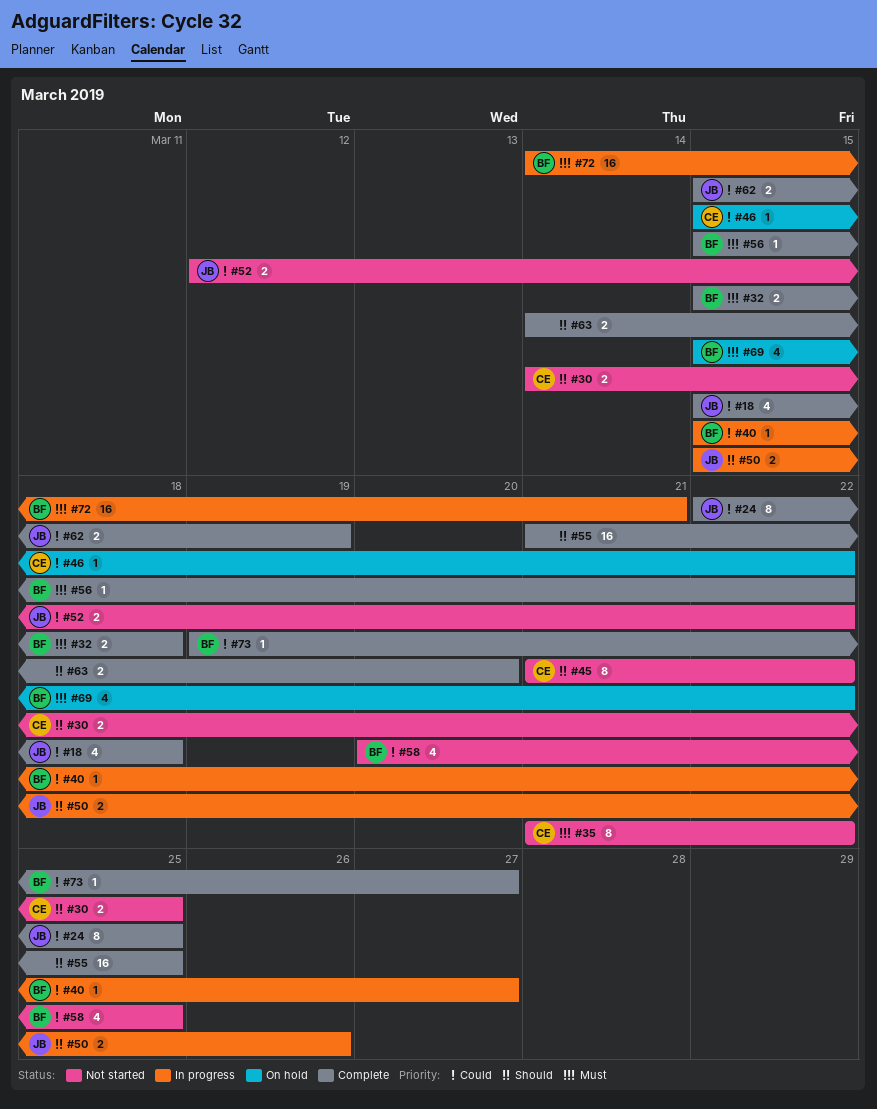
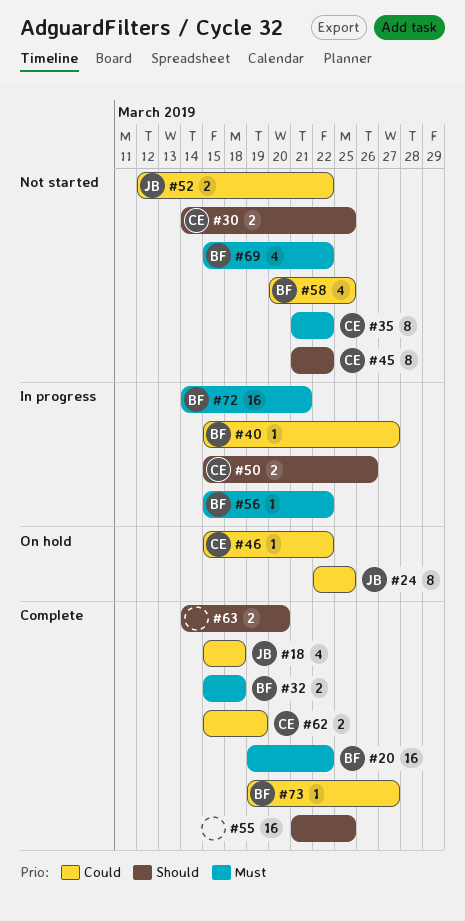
#20: none -> present
#24, status: Complete -> On hold
#50, owner: JB -> CE
#56, status: Complete -> In progress
#62, owner: JB -> CE
#69, status: On hold -> Not started

